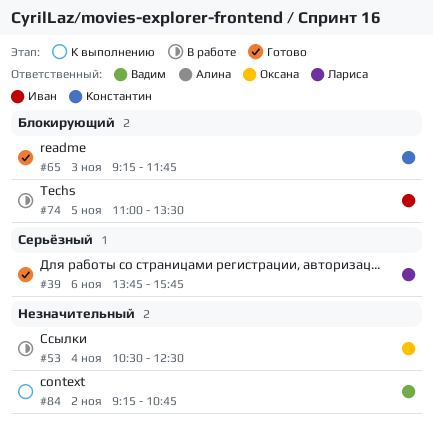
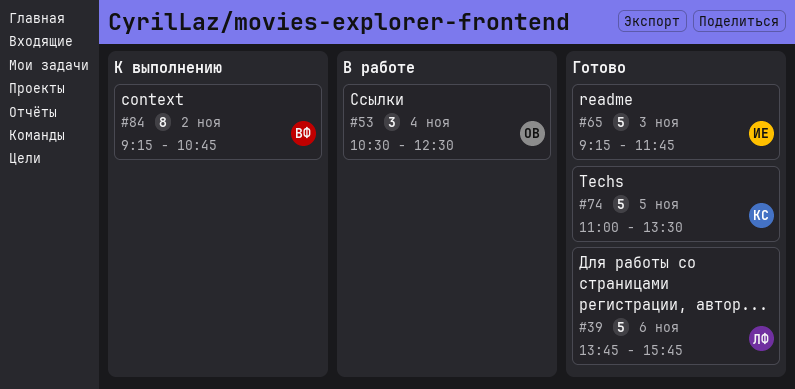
#65, owner: Константин -> Иван
#74, status: В работе -> Готово
#74, owner: Иван -> Константин

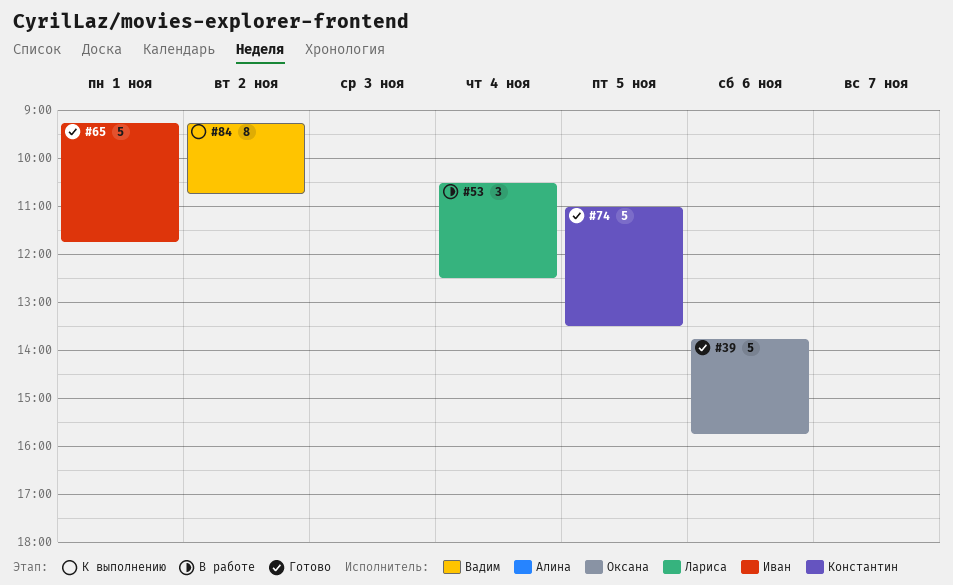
#39, owner: Лариса -> Оксана
#53, owner: Оксана -> Лариса
#65, day: Nov 3 -> Nov 1

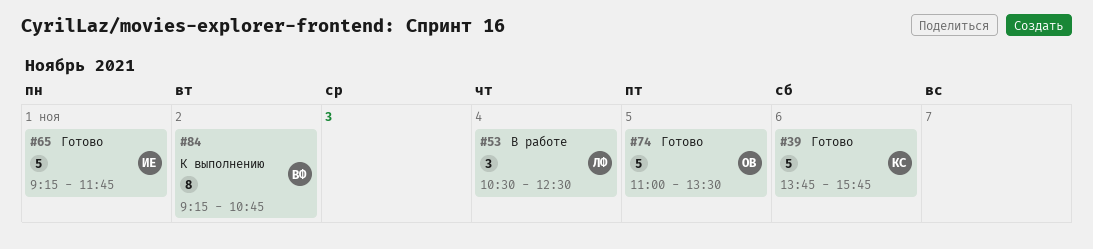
#39, owner: Оксана -> Константин
#74, owner: Константин -> Оксана

